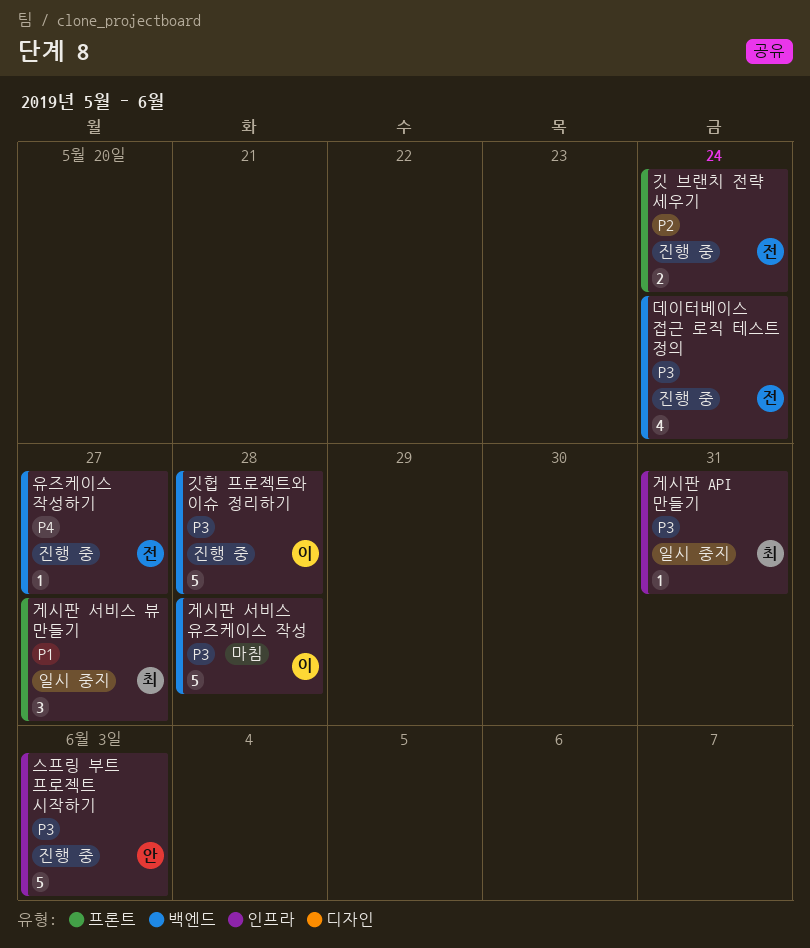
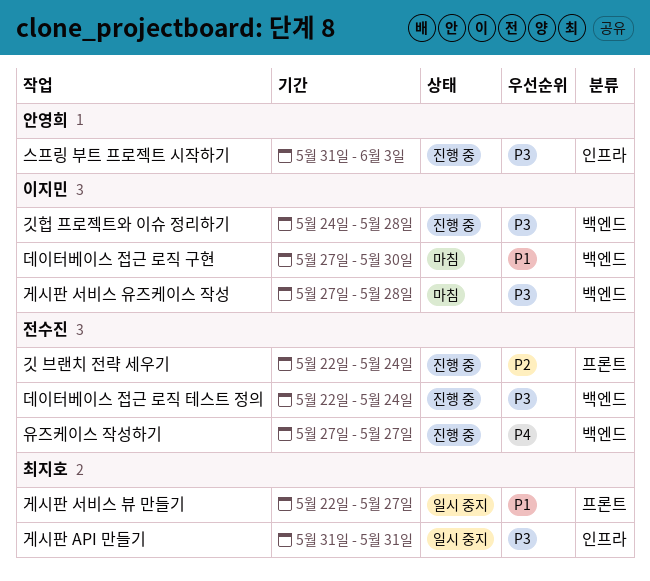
데이터베이스 접근 로직 구현: none -> present

